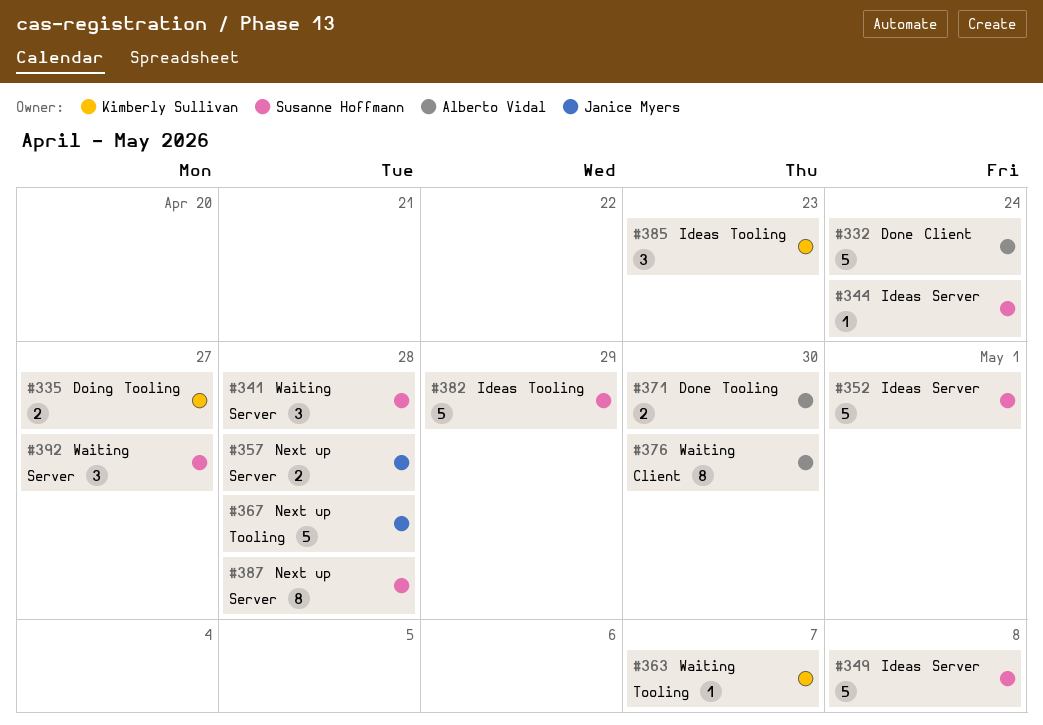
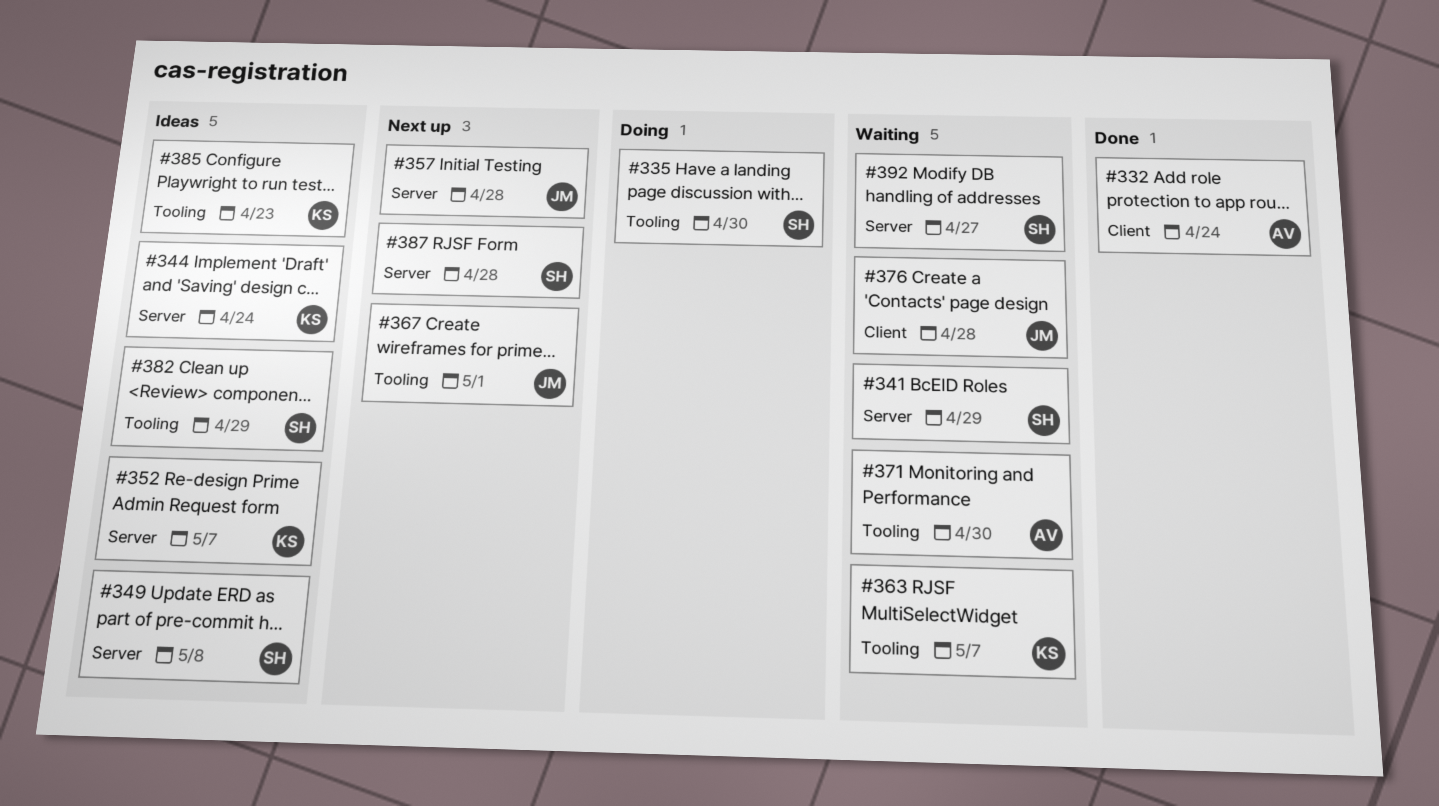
#335, owner: Kimberly Sullivan -> Susanne Hoffmann
#335, due: Apr 27 -> Apr 30
#341, due: Apr 28 -> Apr 29
#344, owner: Susanne Hoffmann -> Kimberly Sullivan
#352, owner: Susanne Hoffmann -> Kimberly Sullivan
#352, due: May 1 -> May 7
#367, due: Apr 28 -> May 1
#371, status: Done -> Waiting
#376, owner: Alberto Vidal -> Janice Myers
#376, due: Apr 30 -> Apr 28

